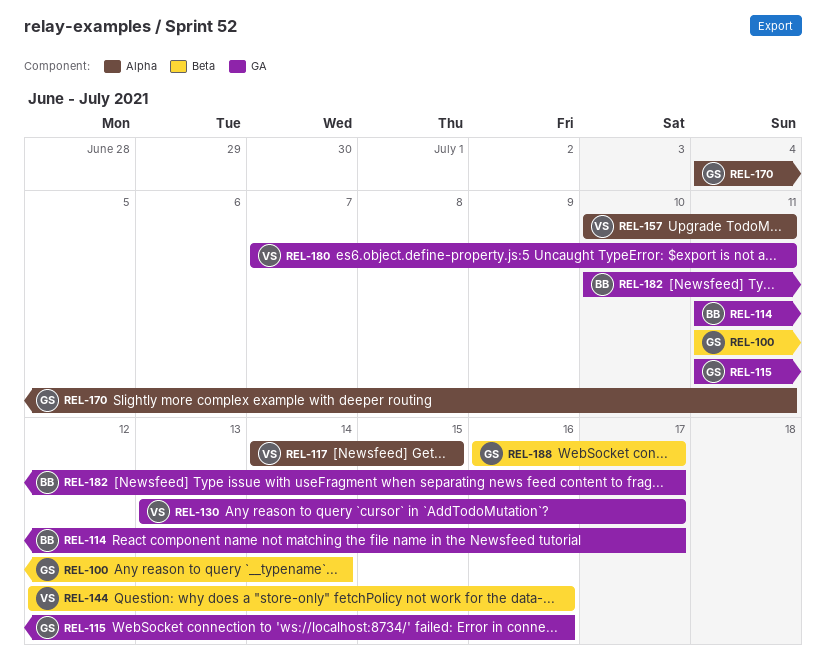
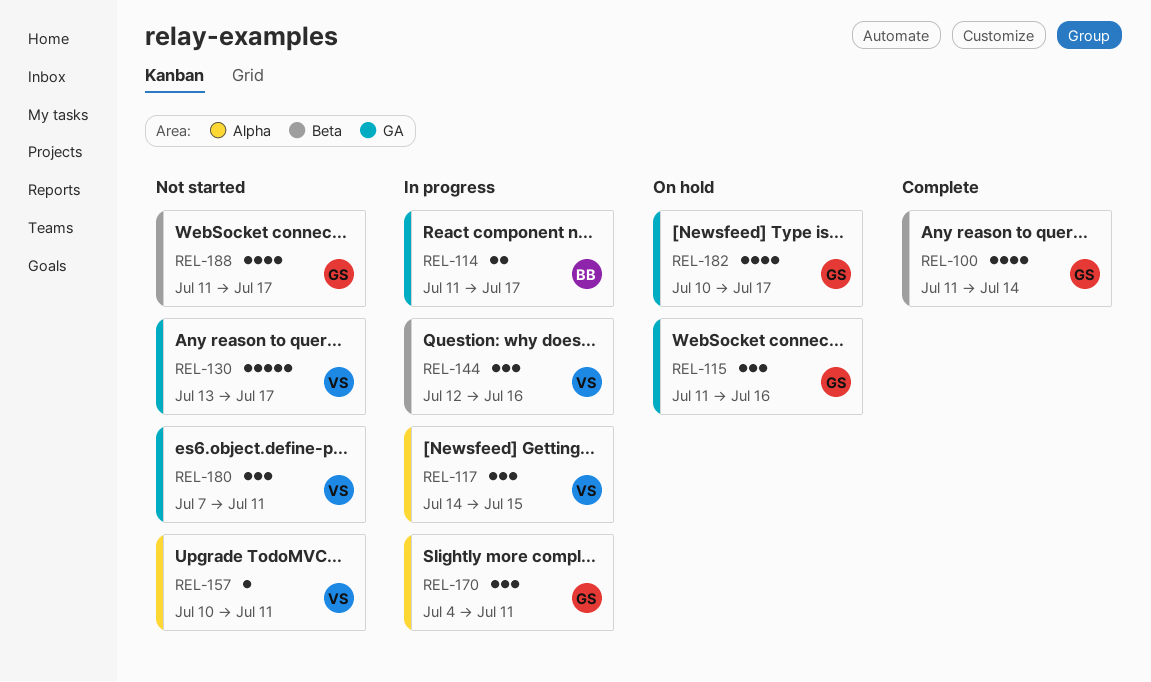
REL-182, owner: BB -> GS
REL-188, start: Jul 16 -> Jul 11

